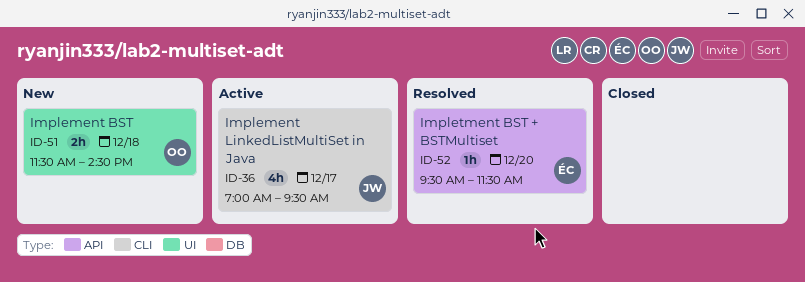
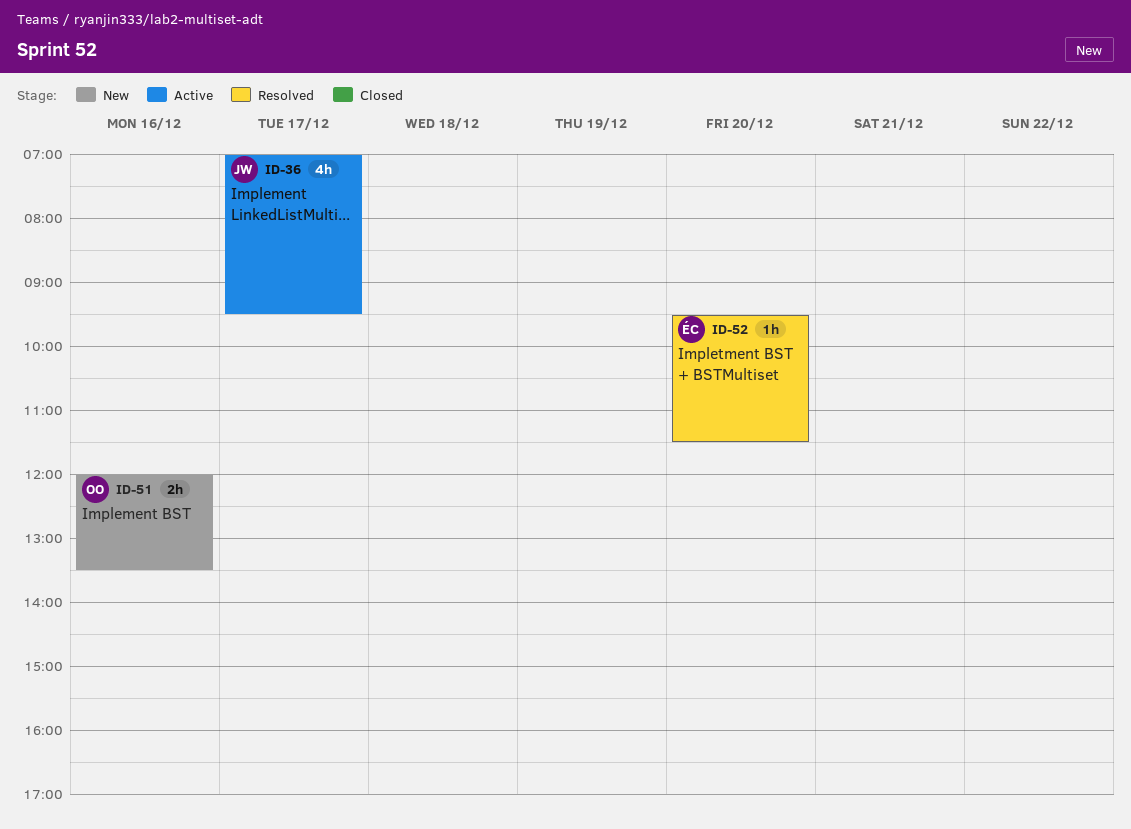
ID-51, day: Dec 18 -> Dec 16
ID-51, begins: 11:30 -> 12:00
ID-51, ends: 14:30 -> 13:30

